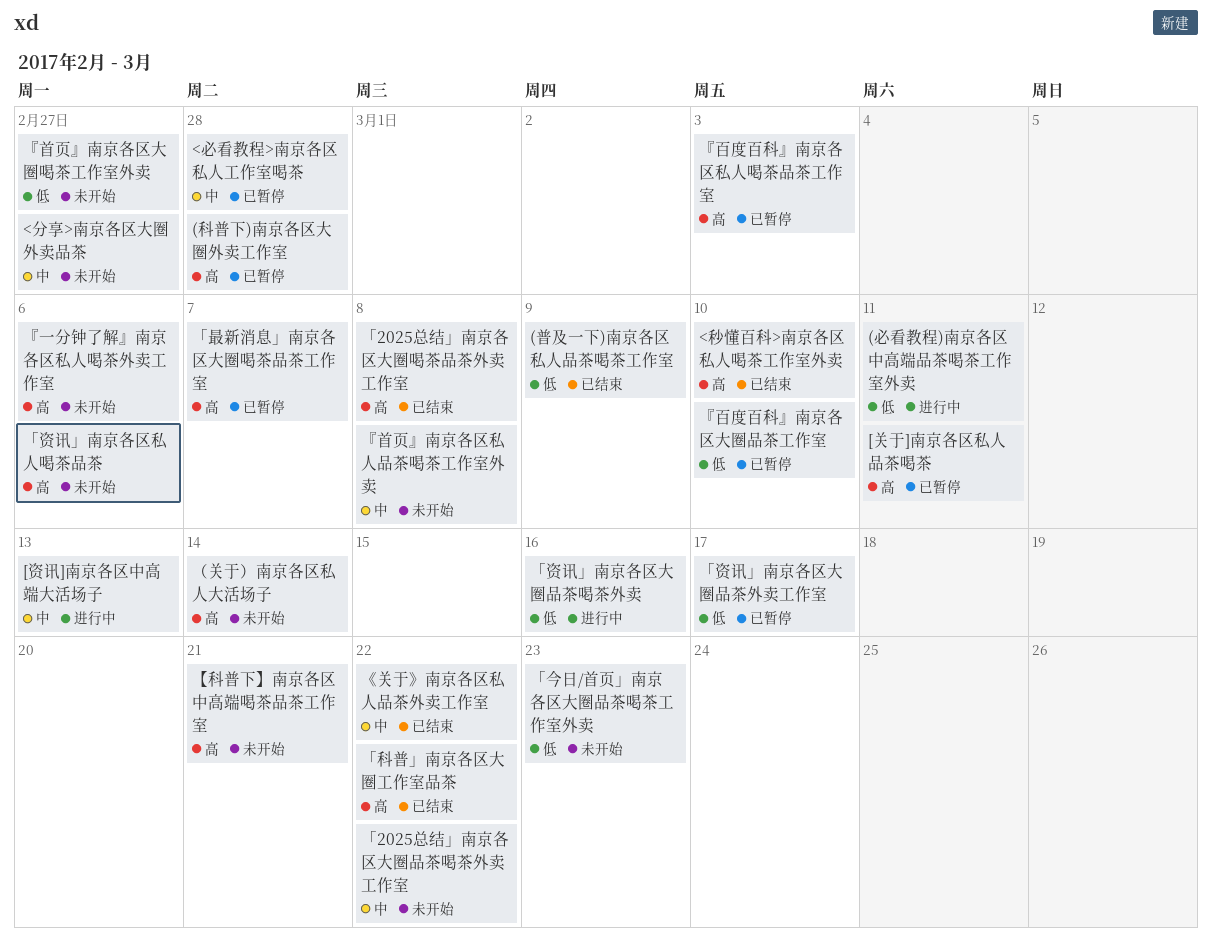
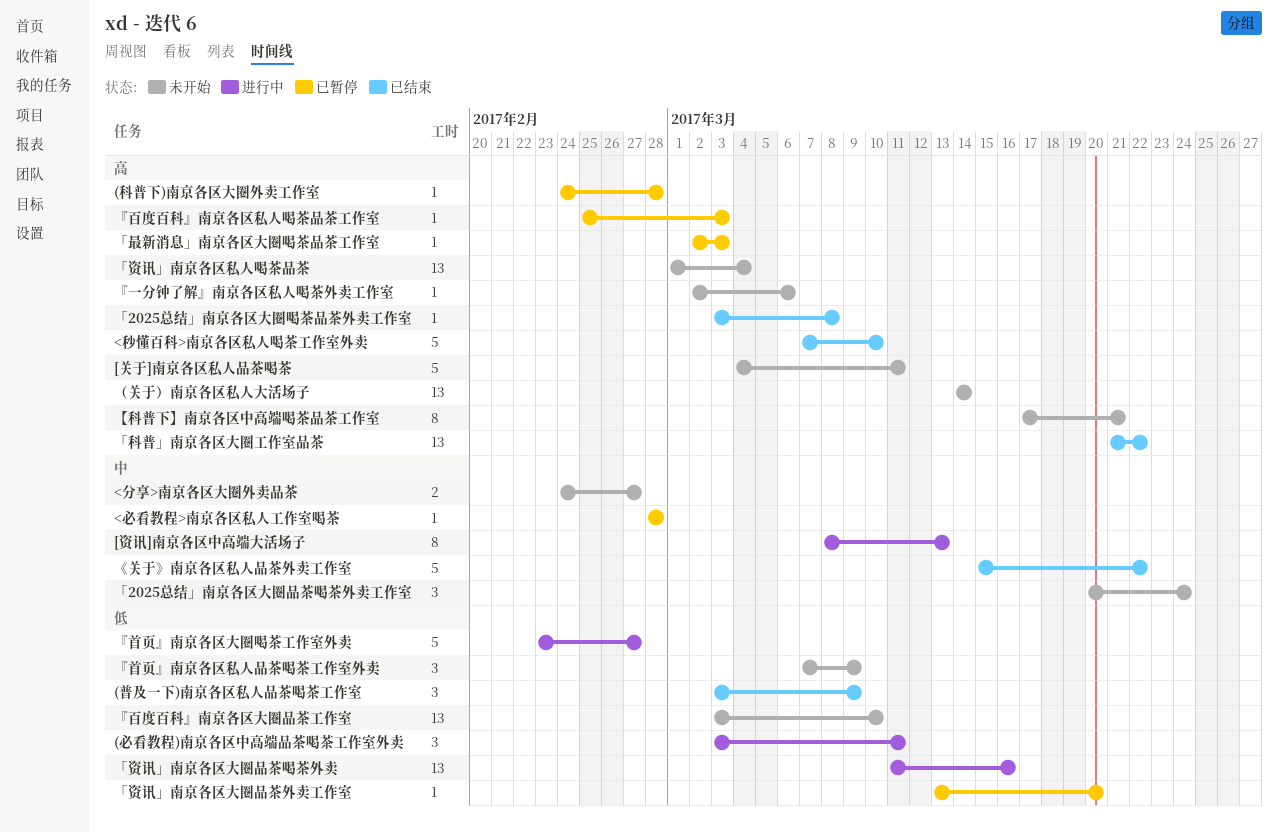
[关于]南京各区私人品茶喝茶, status: 已暂停 -> 未开始
「2025总结」南京各区大圈品茶喝茶外卖工作室, due: Mar 22 -> Mar 24
「今日/首页」南京各区大圈品茶喝茶工作室外卖: present -> none
「最新消息」南京各区大圈喝茶品茶工作室, due: Mar 7 -> Mar 3
「资讯」南京各区大圈品茶外卖工作室, due: Mar 17 -> Mar 20
「资讯」南京各区私人喝茶品茶, due: Mar 6 -> Mar 4
『百度百科』南京各区大圈品茶工作室, status: 已暂停 -> 未开始
『首页』南京各区大圈喝茶工作室外卖, status: 未开始 -> 进行中
『首页』南京各区私人品茶喝茶工作室外卖, priority: 中 -> 低
『首页』南京各区私人品茶喝茶工作室外卖, due: Mar 8 -> Mar 9

